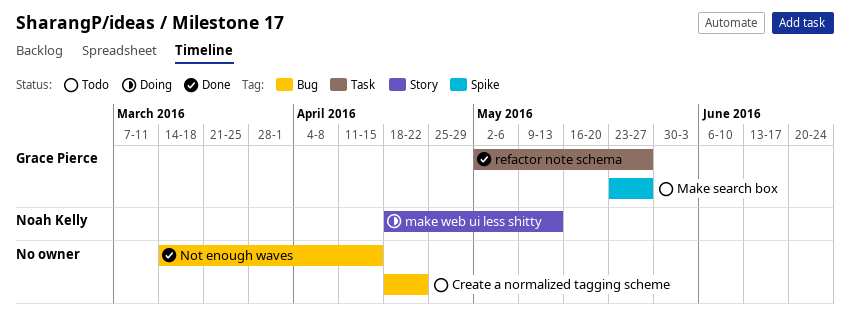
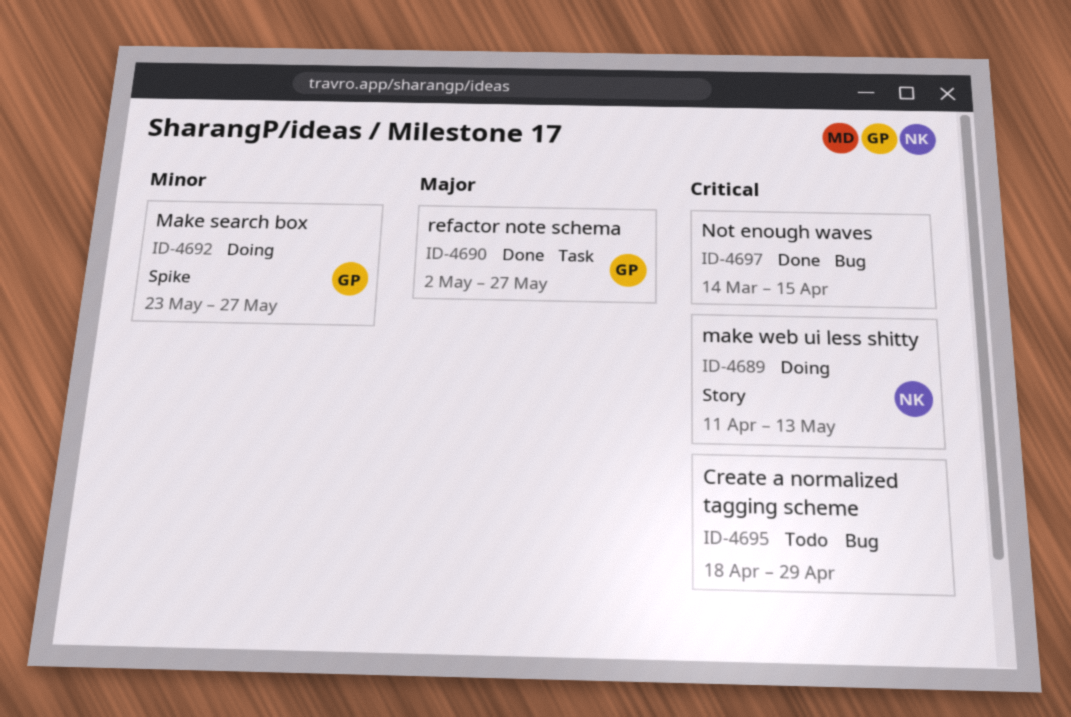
Create a normalized tagging scheme, due: Apr 22 -> Apr 29
Make search box, status: Todo -> Doing
make web ui less shitty, start: Apr 18 -> Apr 11

